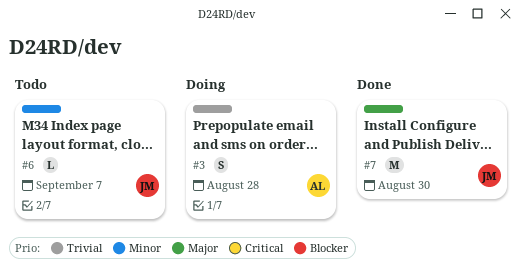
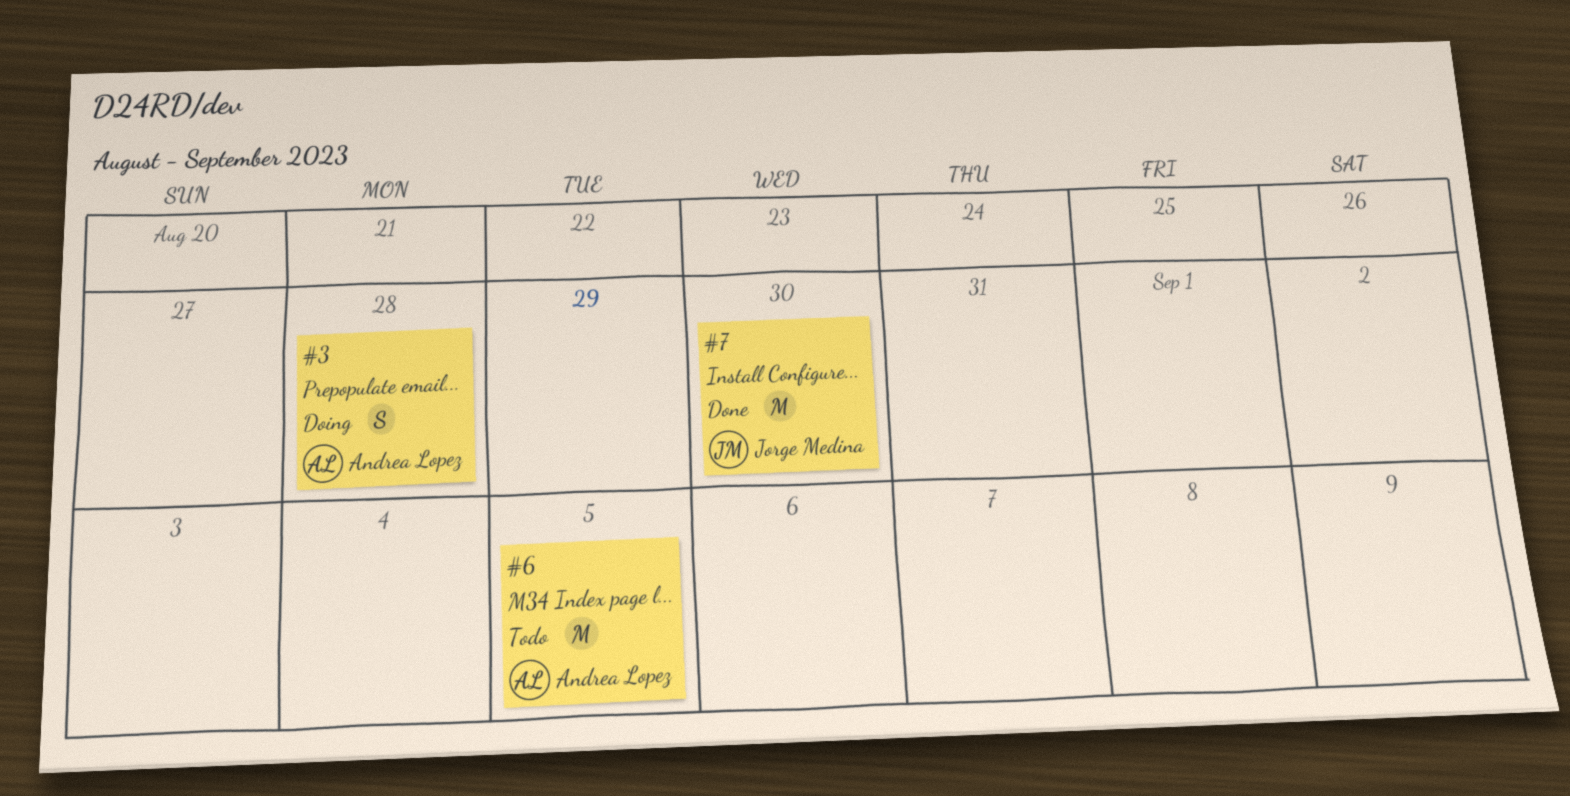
#6, owner: Jorge Medina -> Andrea Lopez
#6, estimate: L -> M
#6, due: Sep 7 -> Sep 5

